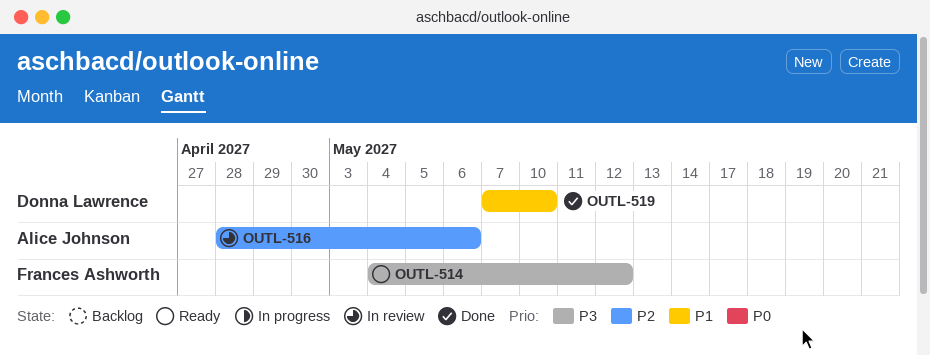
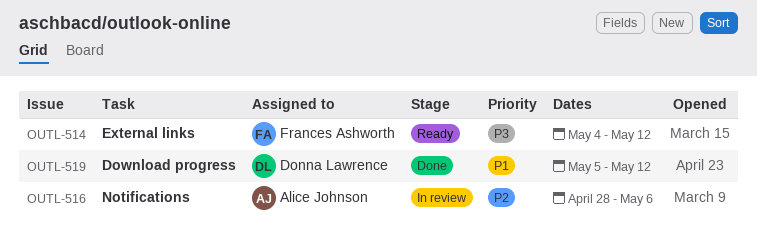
OUTL-519, start: May 7 -> May 5
OUTL-519, due: May 10 -> May 12

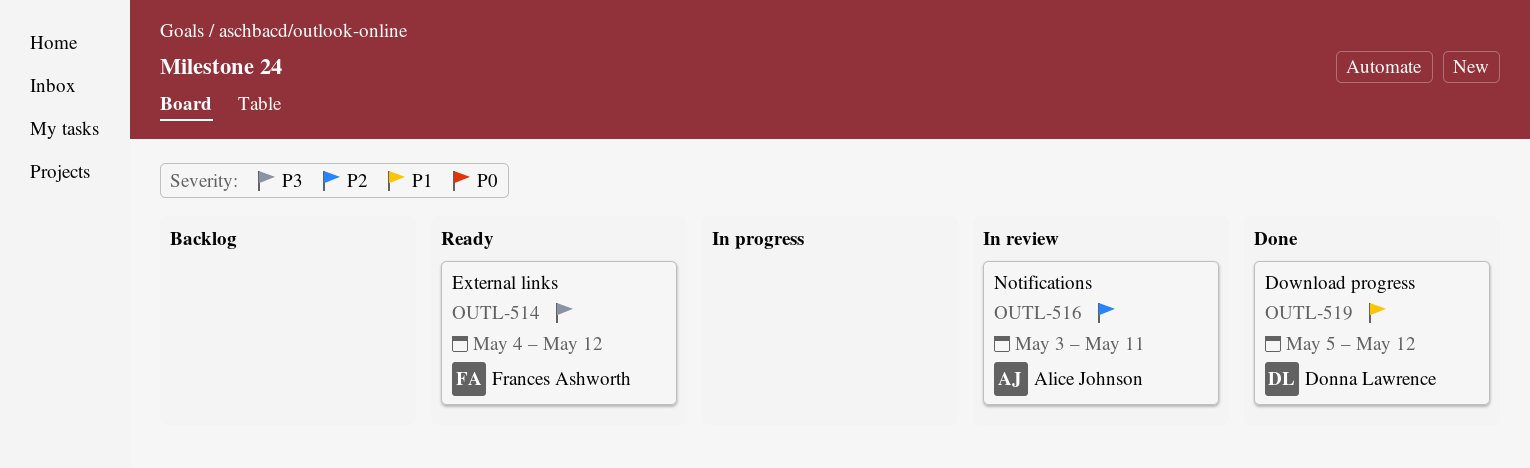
OUTL-516, start: Apr 28 -> May 3
OUTL-516, due: May 6 -> May 11

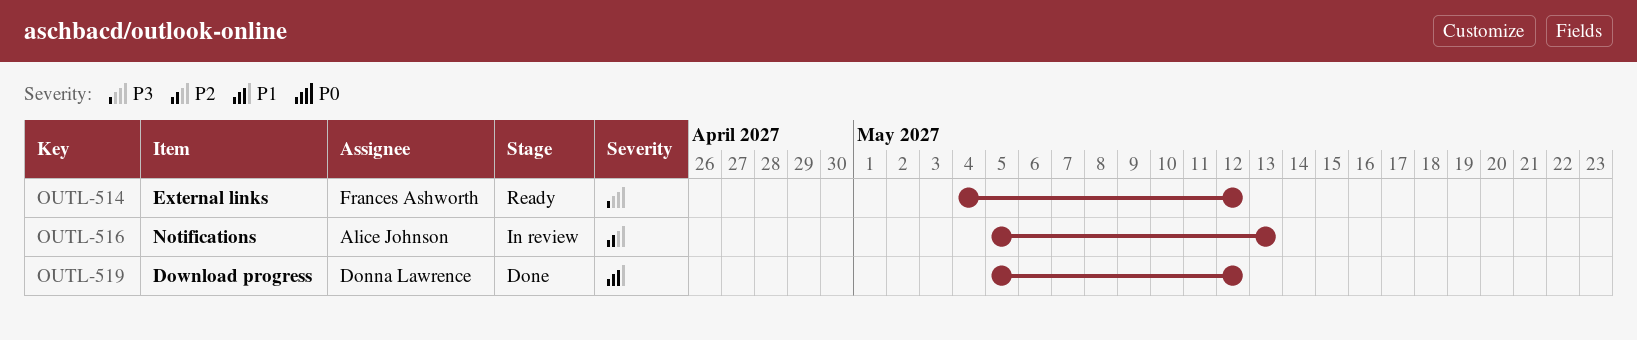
OUTL-516, start: May 3 -> May 5
OUTL-516, due: May 11 -> May 13

